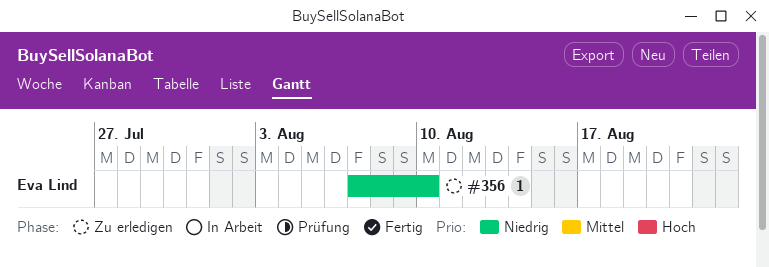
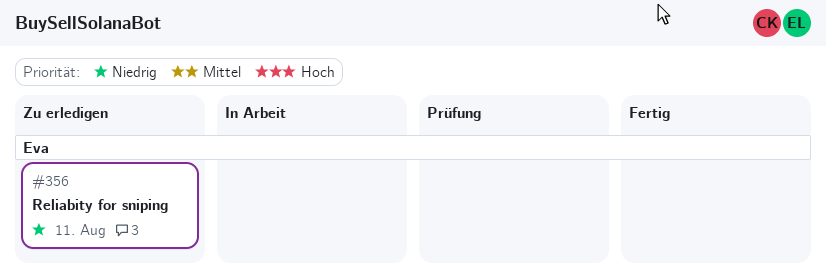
#356, due: Aug 10 -> Aug 11

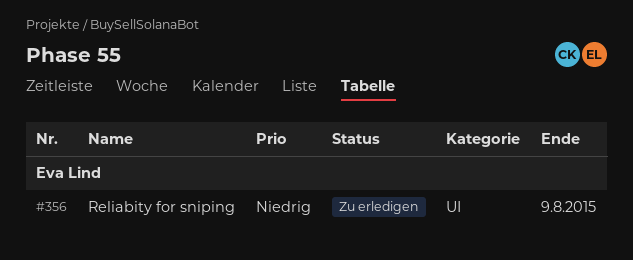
#356, due: Aug 11 -> Aug 9

